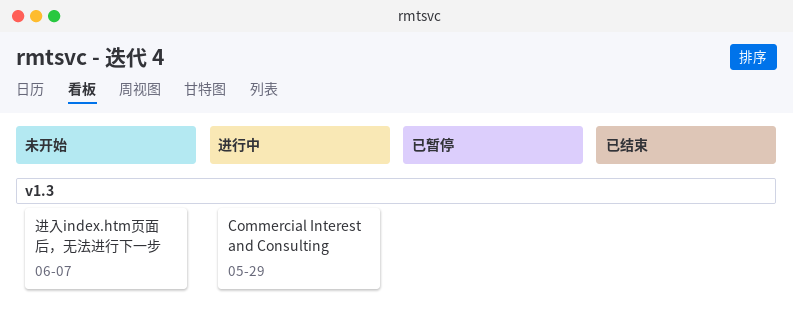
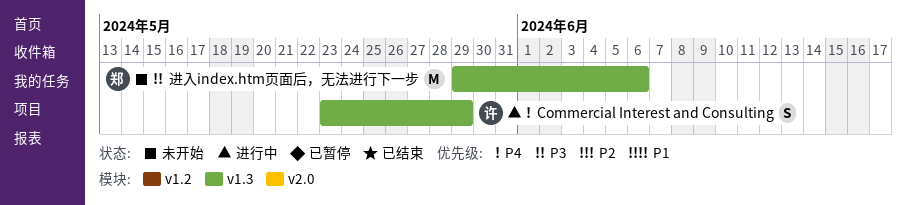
进入index.htm页面后，无法进行下一步, due: Jun 7 -> Jun 6

